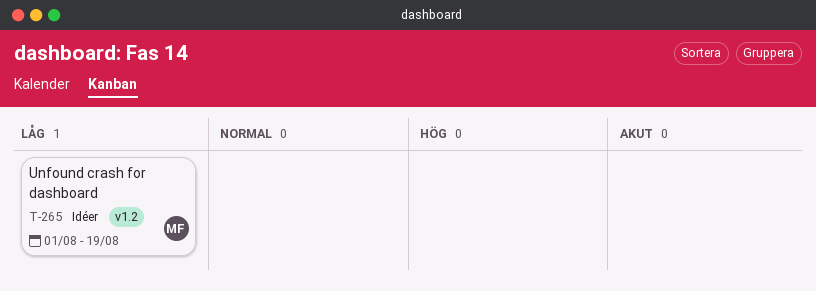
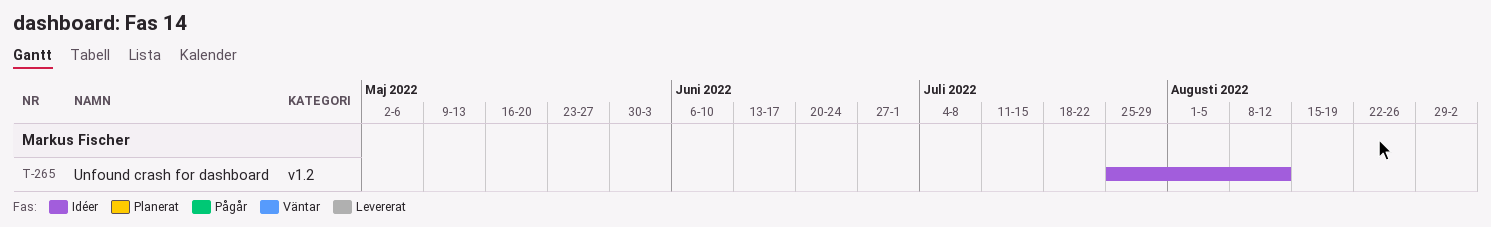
T-265, start: Aug 1 -> Jul 25
T-265, due: Aug 19 -> Aug 12

